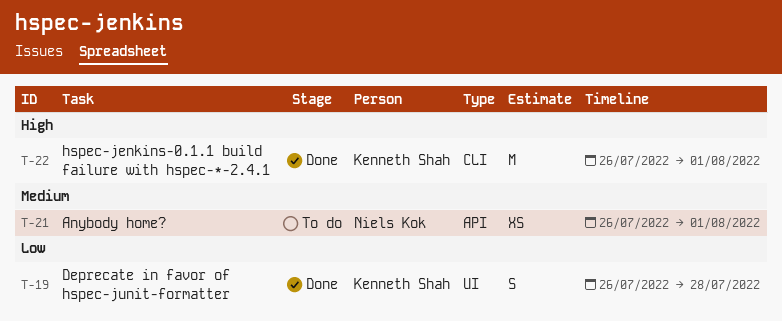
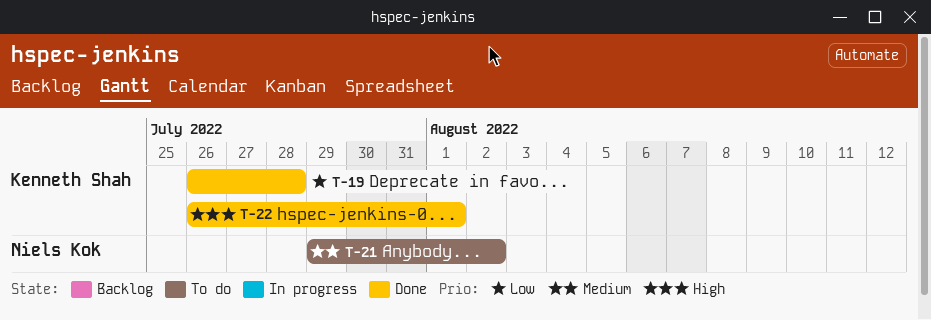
T-21, start: Jul 26 -> Jul 29
T-21, due: Aug 1 -> Aug 2

